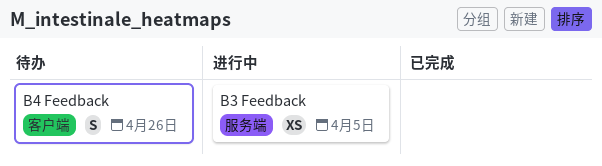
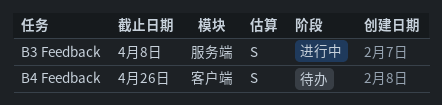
B3 Feedback, estimate: XS -> S
B3 Feedback, due: Apr 5 -> Apr 8

